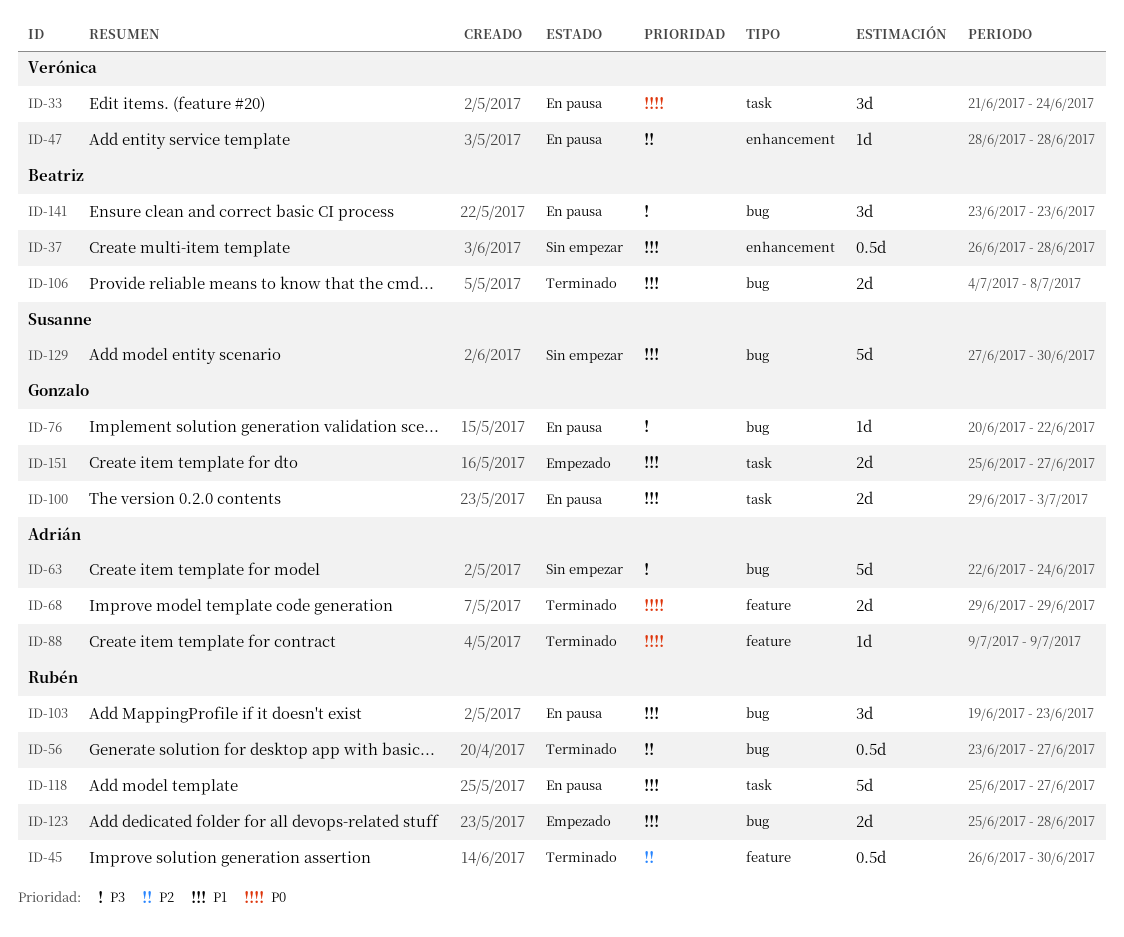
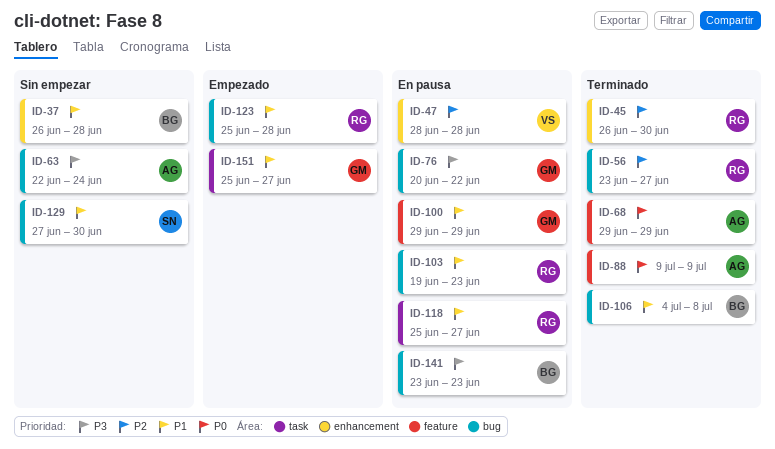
ID-33: present -> none
ID-45, label: feature -> enhancement
ID-100, label: task -> feature
ID-100, due: Jul 3 -> Jun 29

